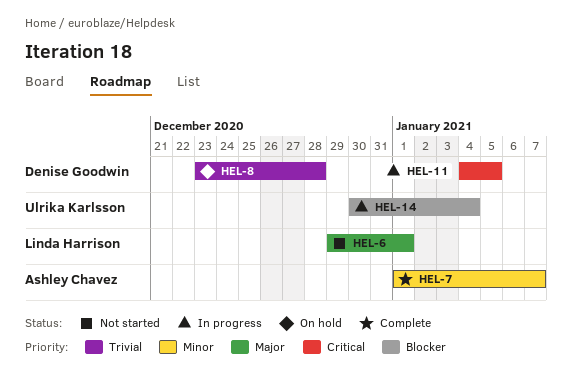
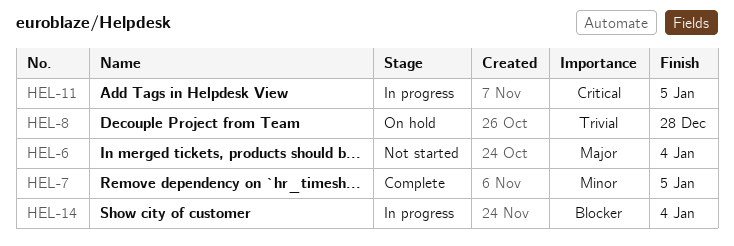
HEL-6, due: Jan 1 -> Jan 4
HEL-7, due: Jan 7 -> Jan 5

